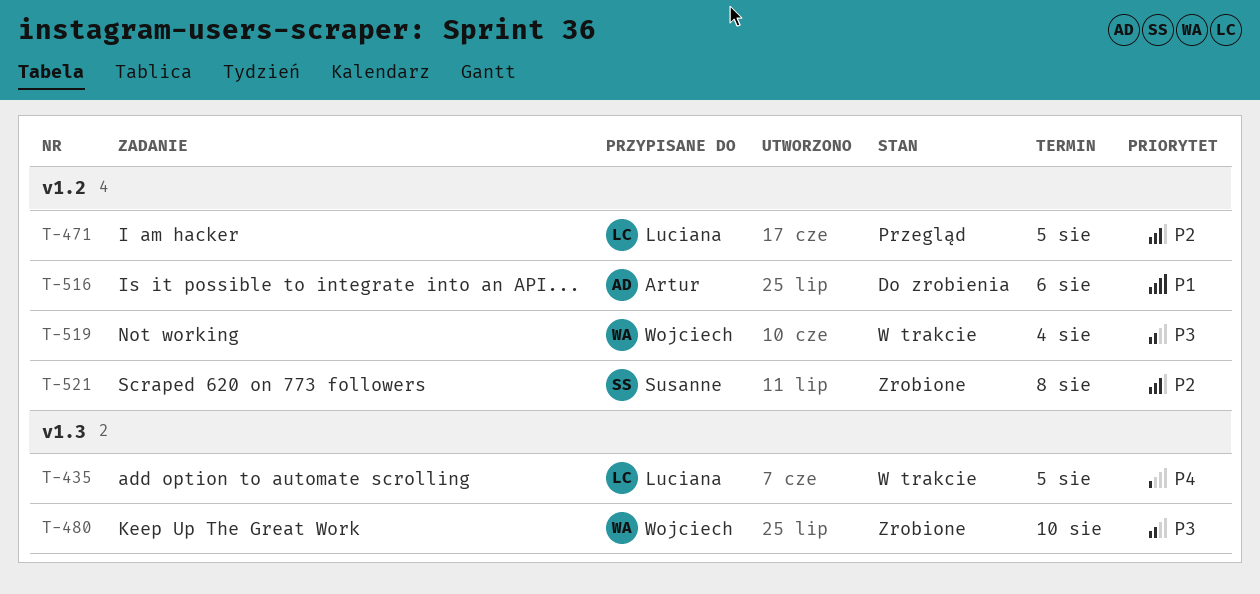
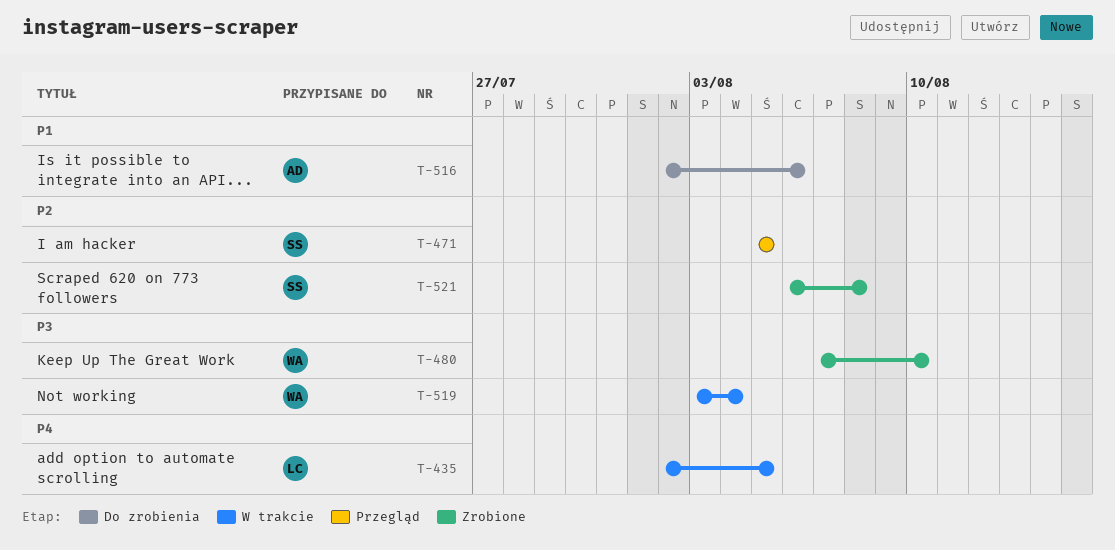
T-471, owner: Luciana -> Susanne

